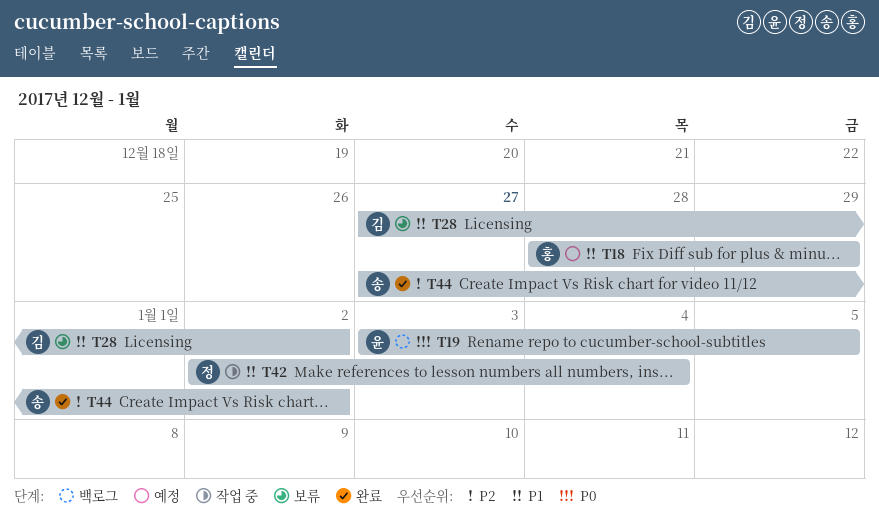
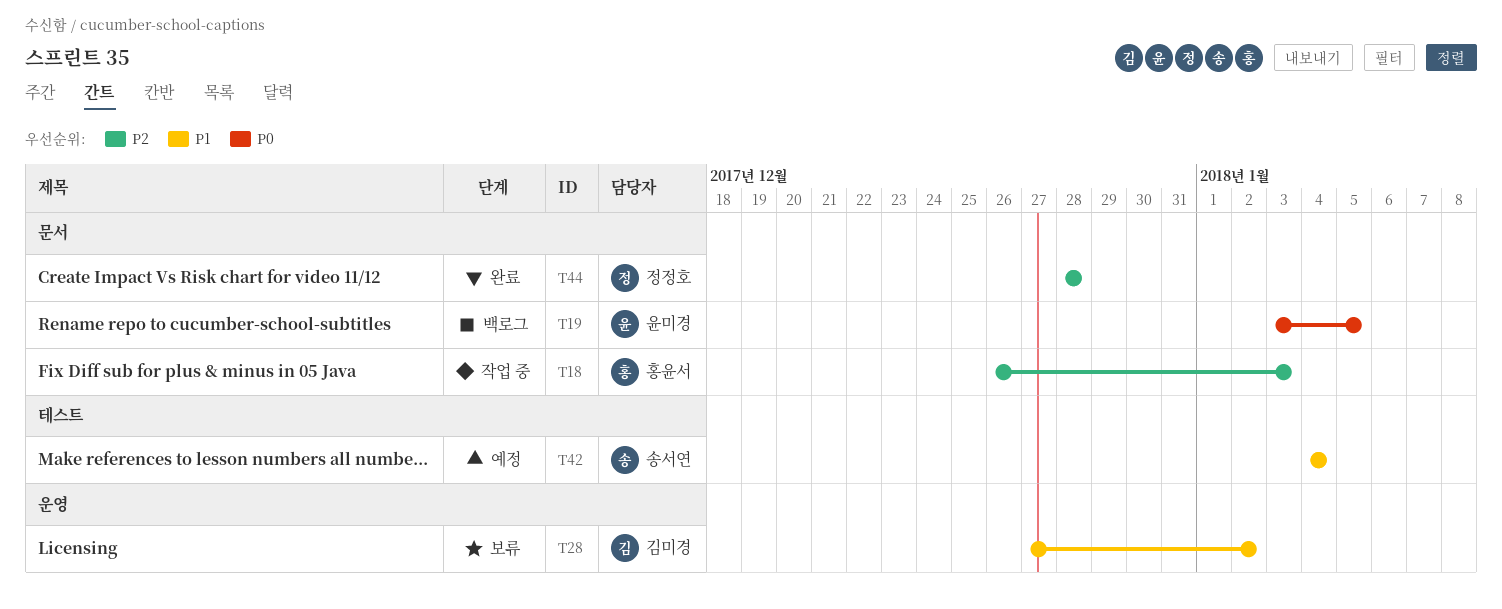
T18, status: 예정 -> 작업 중
T18, priority: P1 -> P2
T18, start: Dec 28 -> Dec 26
T18, due: Dec 29 -> Jan 3
T42, status: 작업 중 -> 예정
T42, owner: 정정호 -> 송서연
T42, start: Jan 2 -> Jan 4
T44, owner: 송서연 -> 정정호
T44, start: Dec 27 -> Dec 28
T44, due: Jan 2 -> Dec 28

